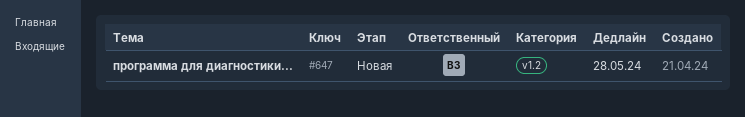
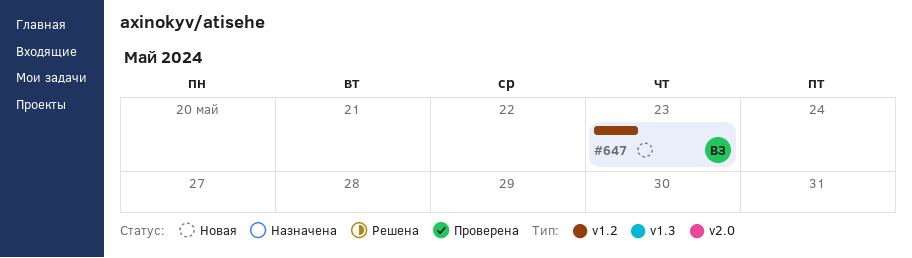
#647, due: May 28 -> May 23

